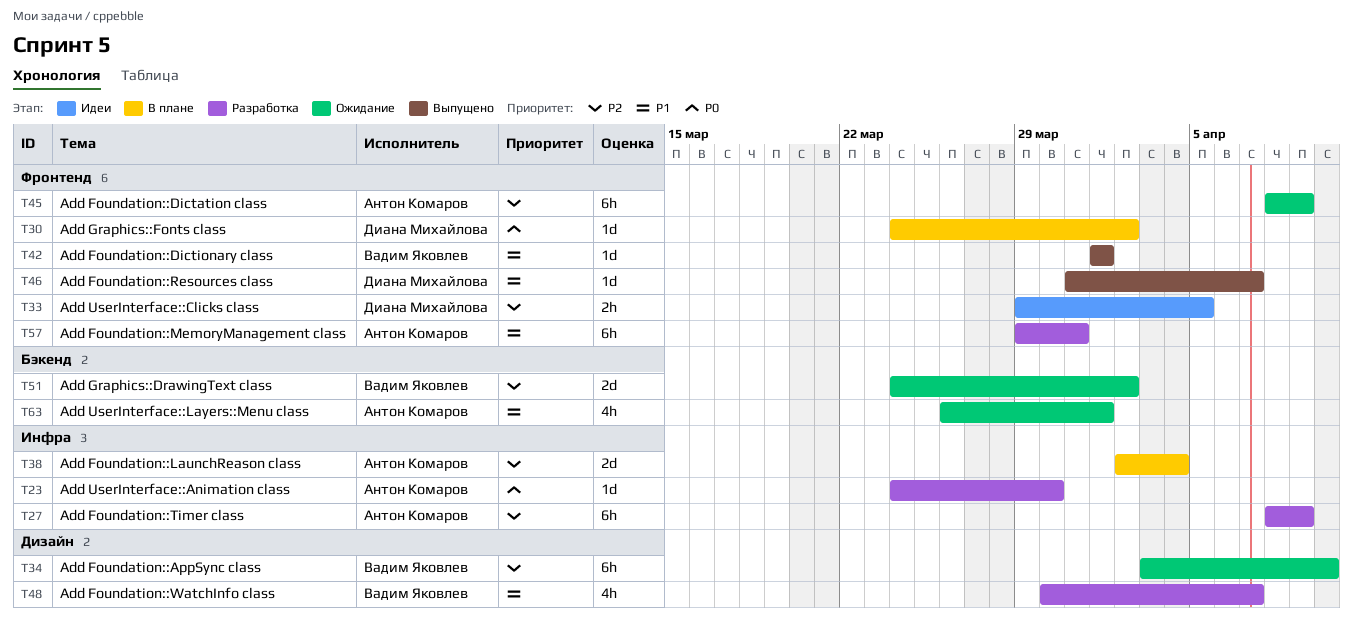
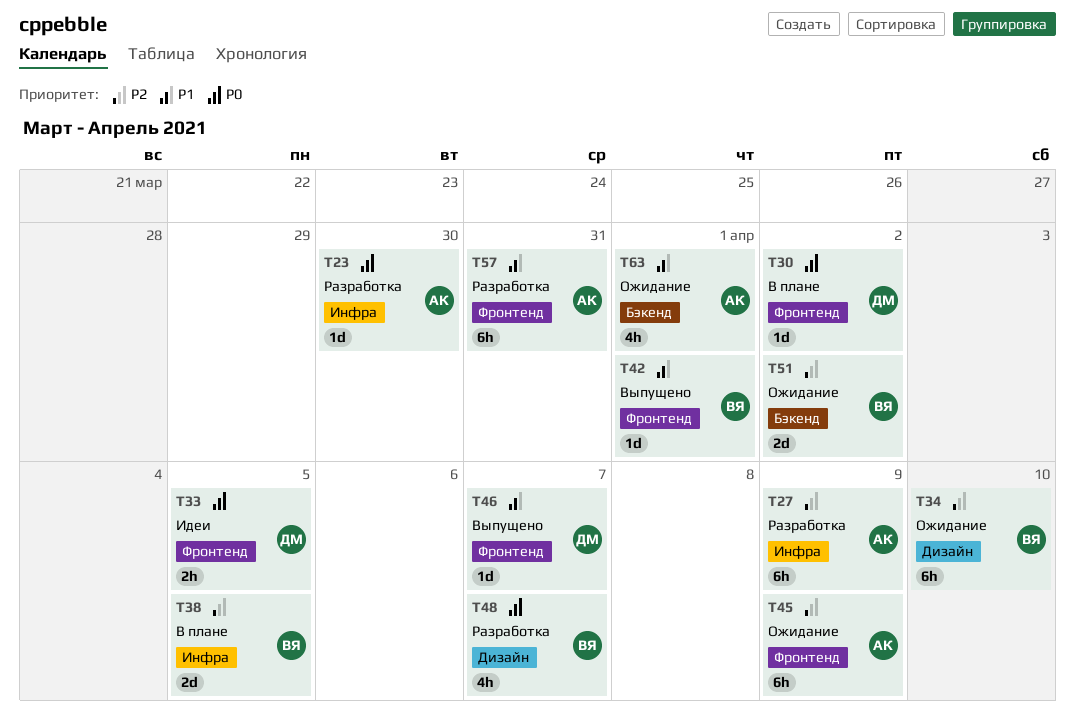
T33, priority: P2 -> P0
T38, owner: Антон Комаров -> Вадим Яковлев
T38, due: Apr 4 -> Apr 5
T48, priority: P1 -> P0

